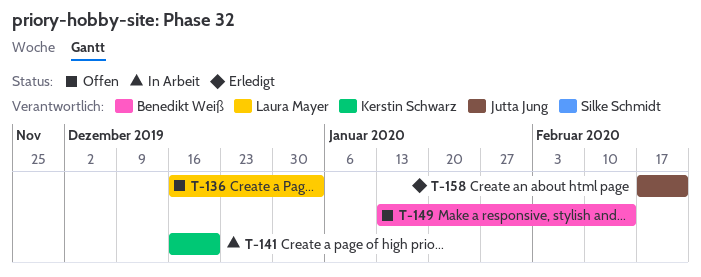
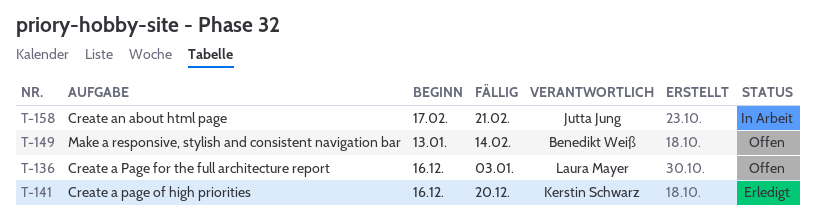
T-141, status: In Arbeit -> Erledigt
T-158, status: Erledigt -> In Arbeit

